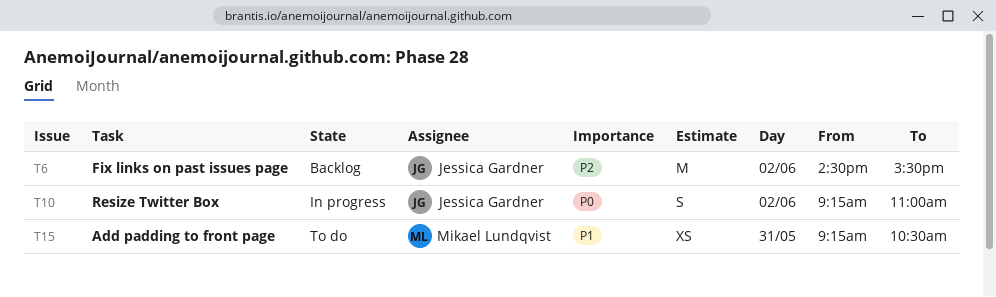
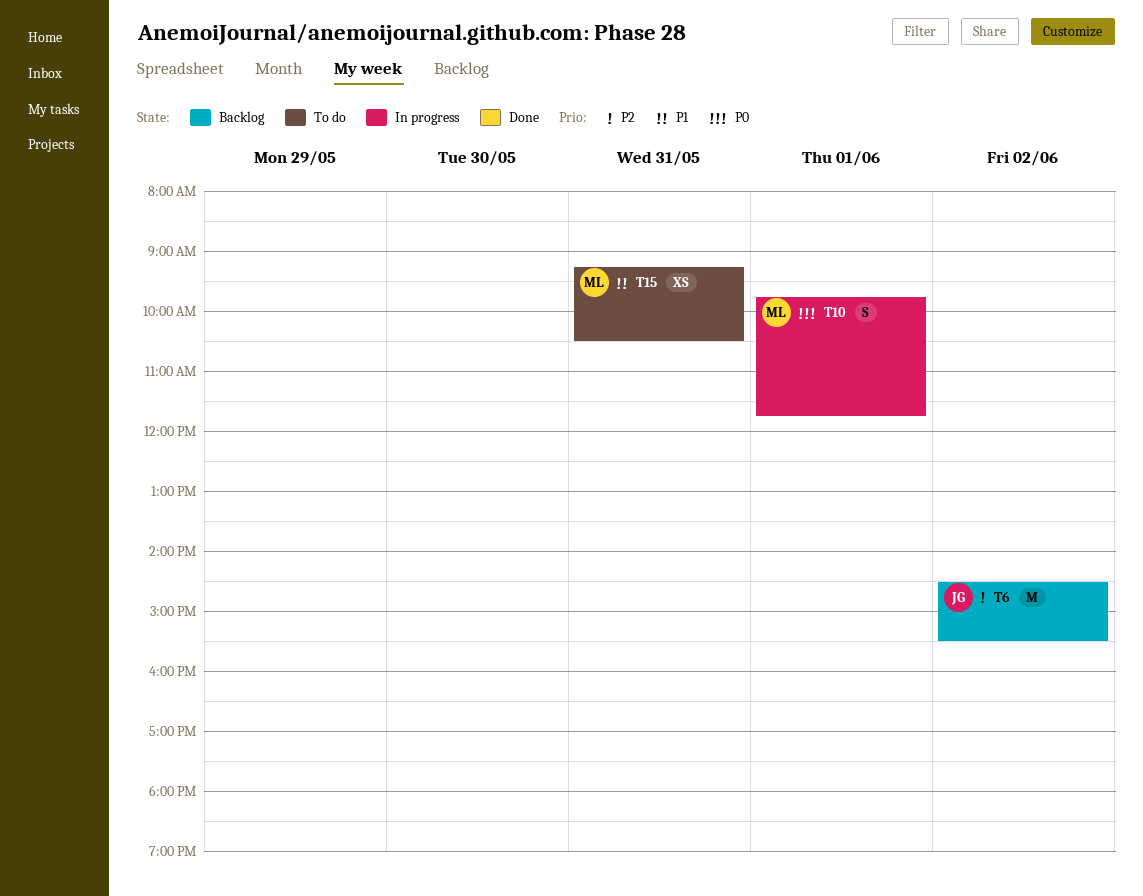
T10, owner: Jessica Gardner -> Mikael Lundqvist
T10, day: Jun 2 -> Jun 1
T10, begins: 09:15 -> 09:45
T10, ends: 11:00 -> 11:45

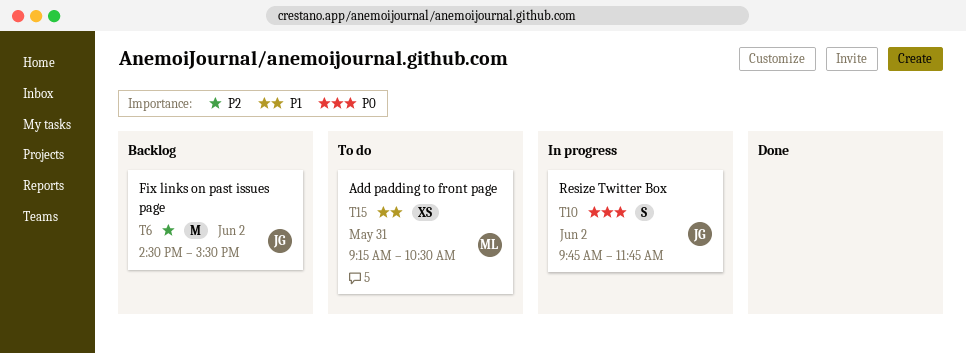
T10, owner: ML -> JG
T10, day: Jun 1 -> Jun 2

